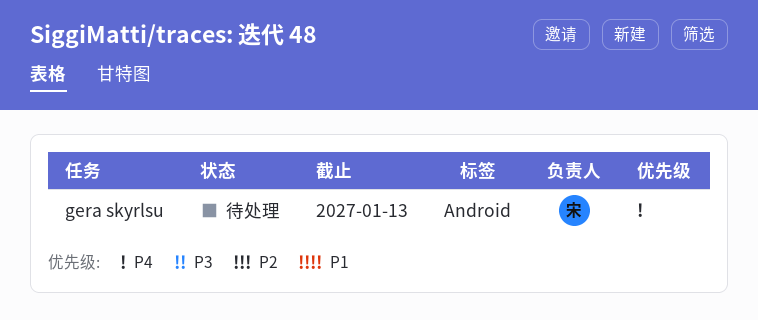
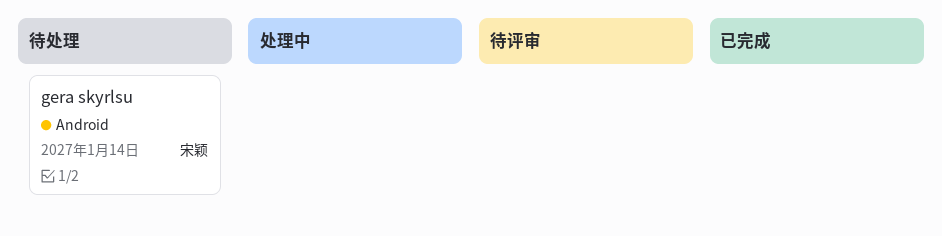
gera skyrlsu, due: Jan 13 -> Jan 14

